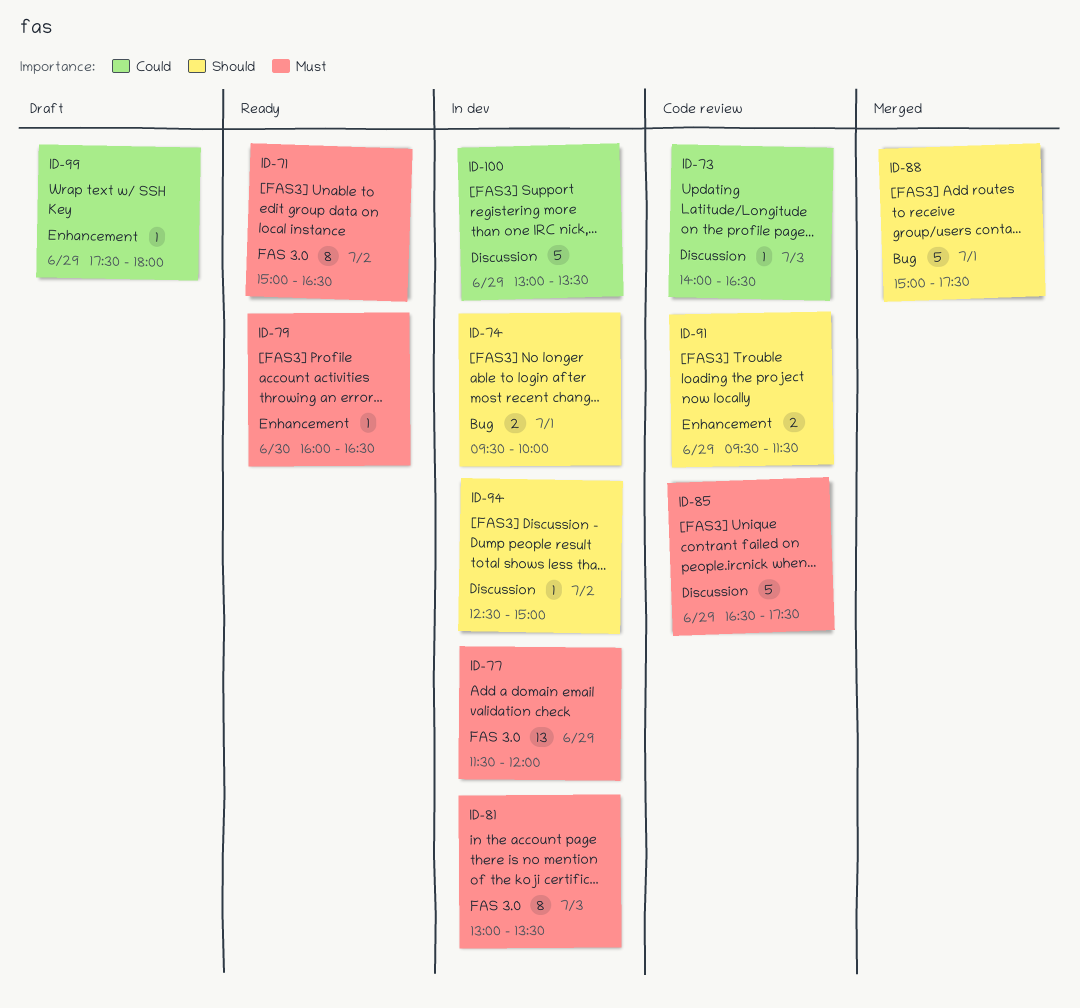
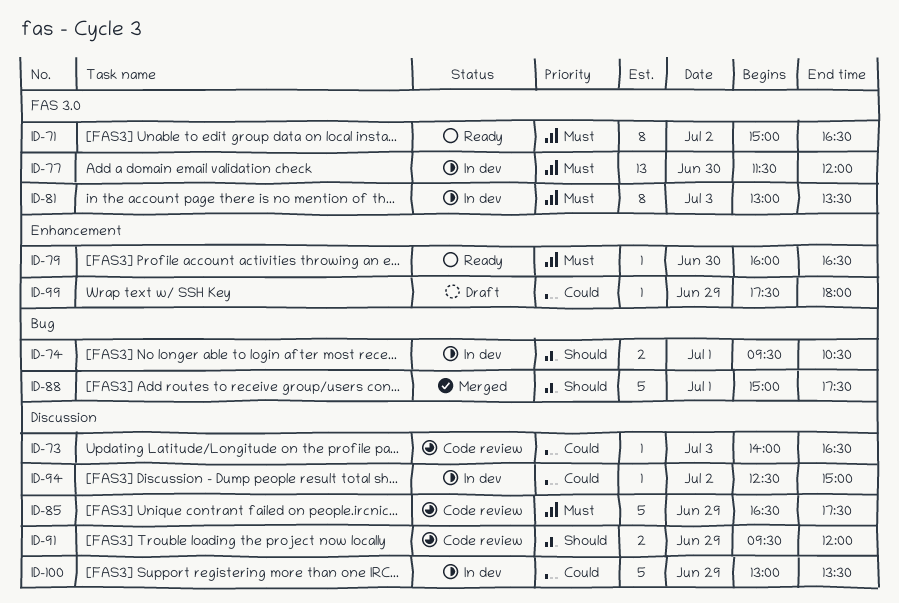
ID-74, ends: 10:00 -> 10:30
ID-77, day: Jun 29 -> Jun 30
ID-91, label: Enhancement -> Discussion
ID-91, ends: 11:30 -> 12:00
ID-94, priority: Should -> Could

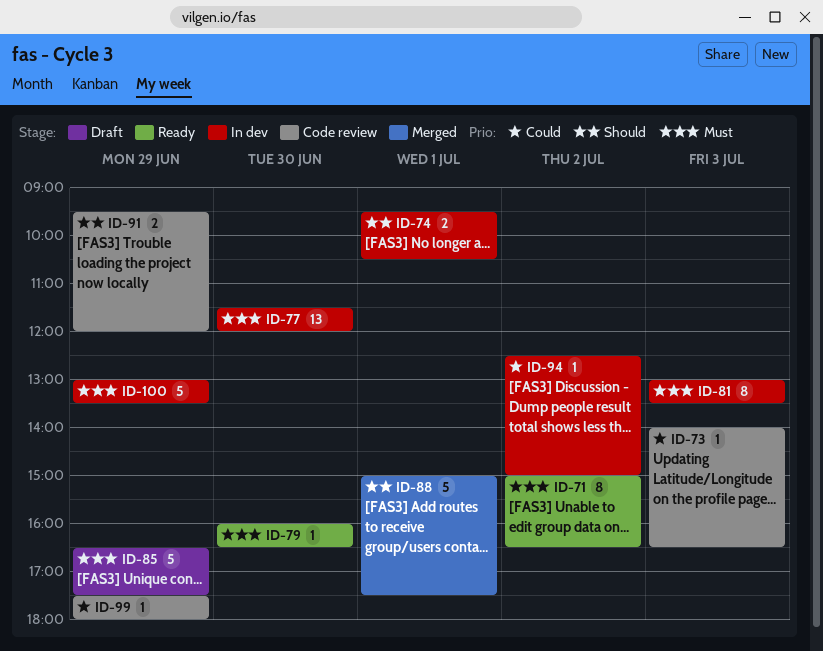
ID-85, status: Code review -> Draft
ID-99, status: Draft -> Code review
ID-100, priority: Could -> Must

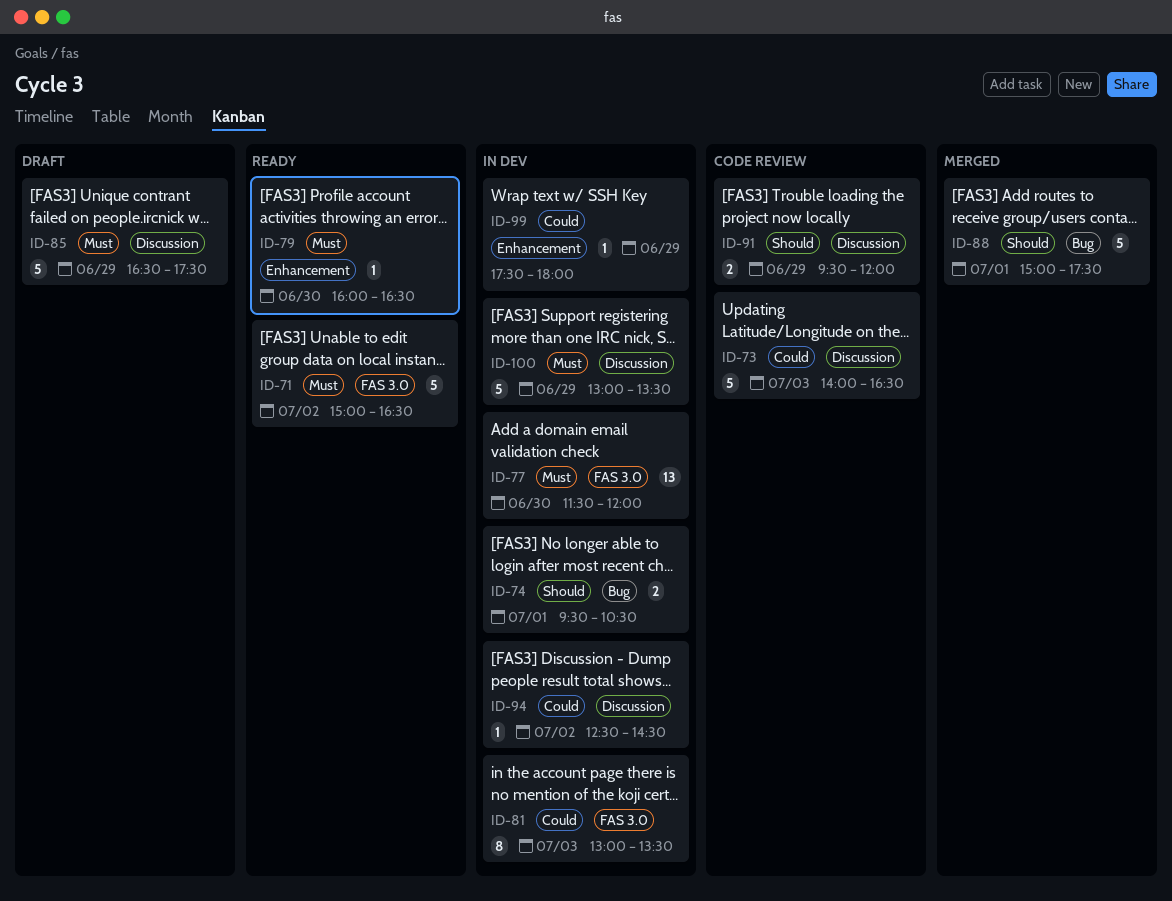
ID-71, estimate: 8 -> 5
ID-73, estimate: 1 -> 5
ID-81, priority: Must -> Could
ID-94, ends: 15:00 -> 14:30
ID-99, status: Code review -> In dev

